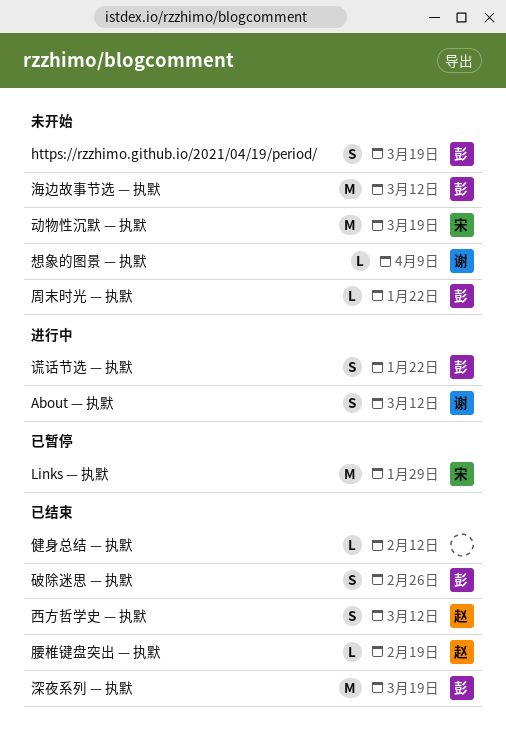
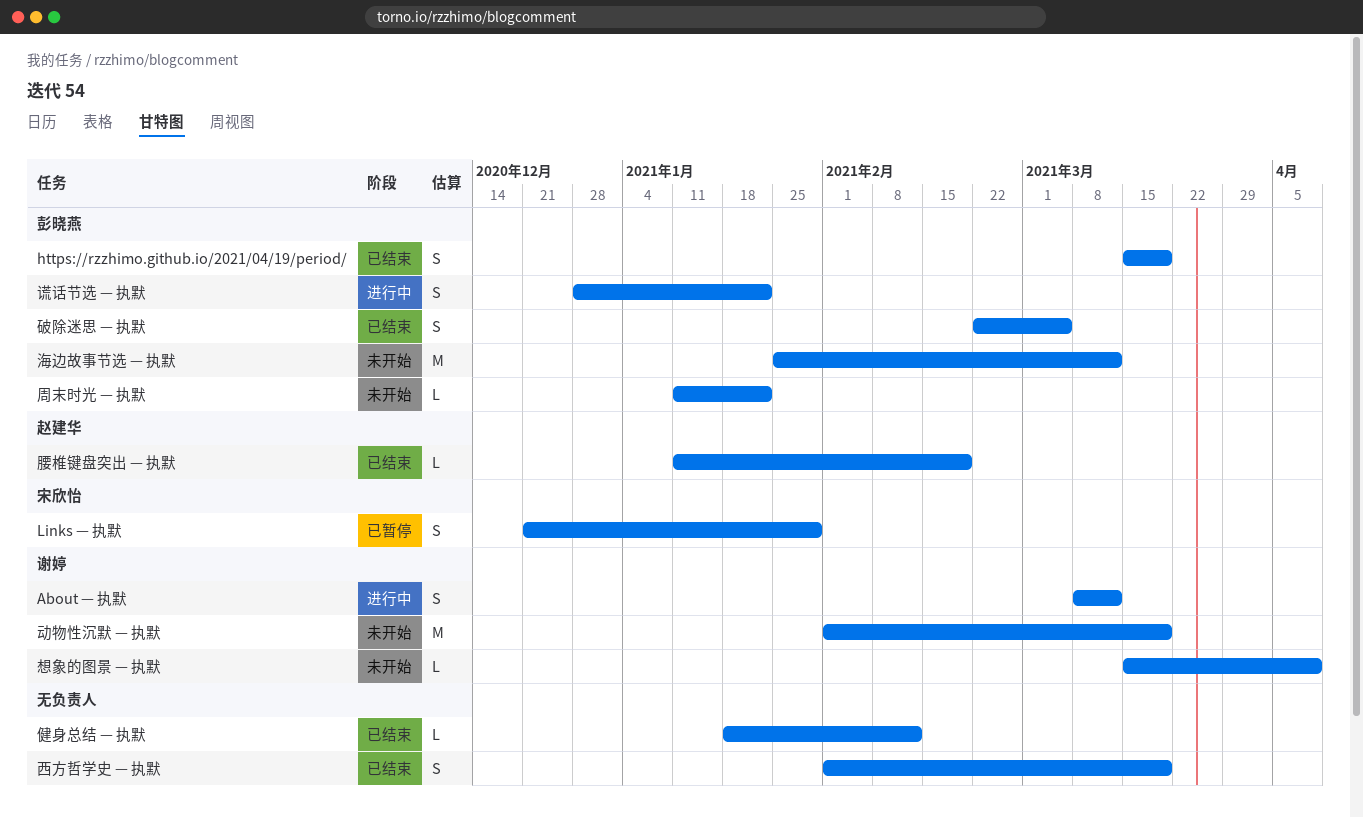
https://rzzhimo.github.io/2021/04/19/period/, status: 未开始 -> 已结束
Links — 执默, estimate: M -> S
动物性沉默 — 执默, owner: 宋欣怡 -> 谢婷
深夜系列 — 执默: present -> none
破除迷思 — 执默, due: Feb 26 -> Mar 5
西方哲学史 — 执默, owner: 赵建华 -> none
西方哲学史 — 执默, due: Mar 12 -> Mar 19

